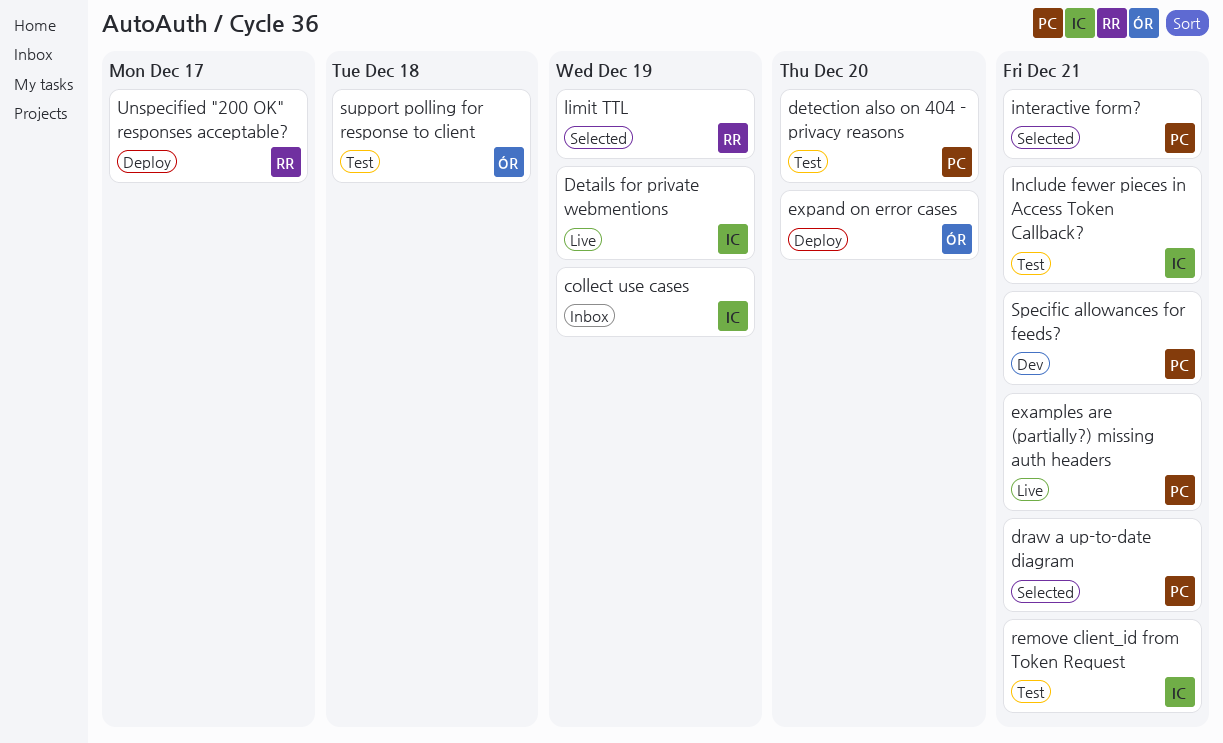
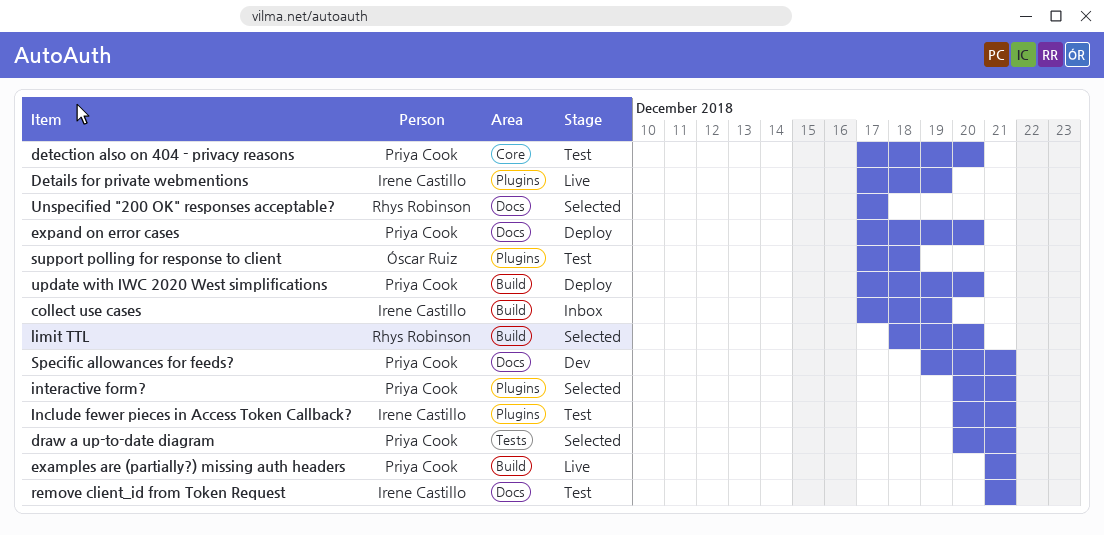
expand on error cases, owner: Óscar Ruiz -> Priya Cook
limit TTL, due: Dec 19 -> Dec 20
Unspecified "200 OK" responses acceptable?, status: Deploy -> Selected
update with IWC 2020 West simplifications: none -> present

